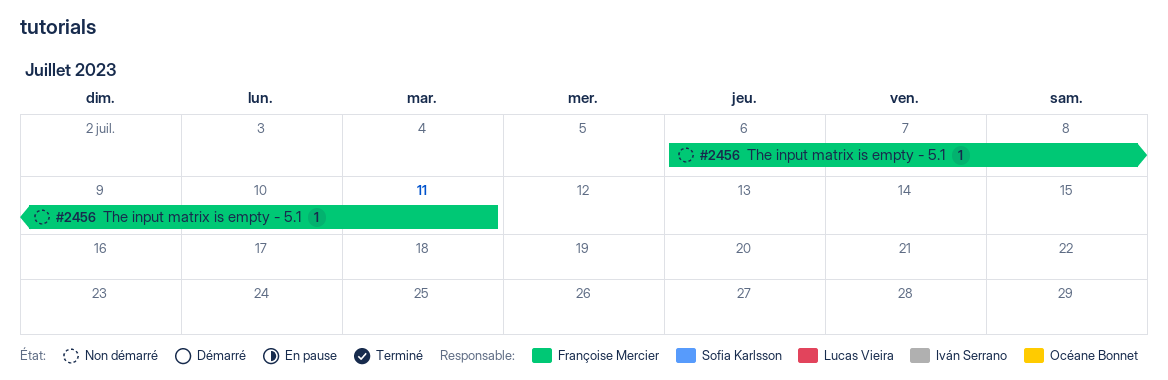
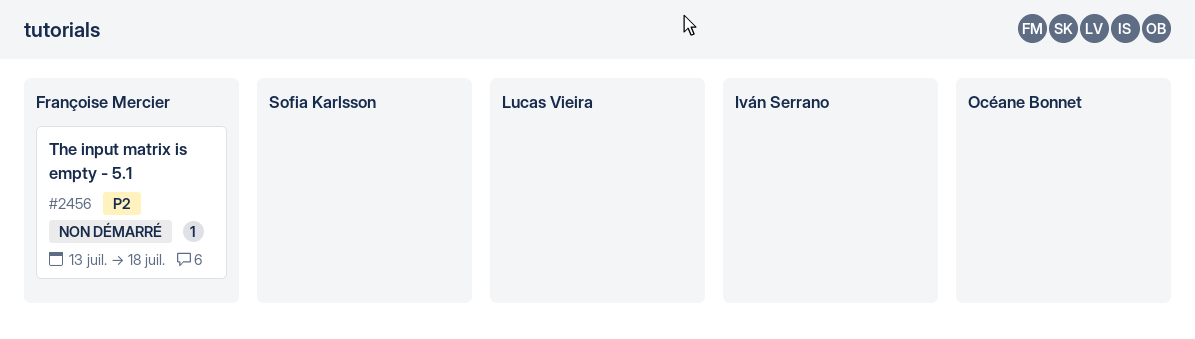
#2456, start: Jul 6 -> Jul 13
#2456, due: Jul 11 -> Jul 18

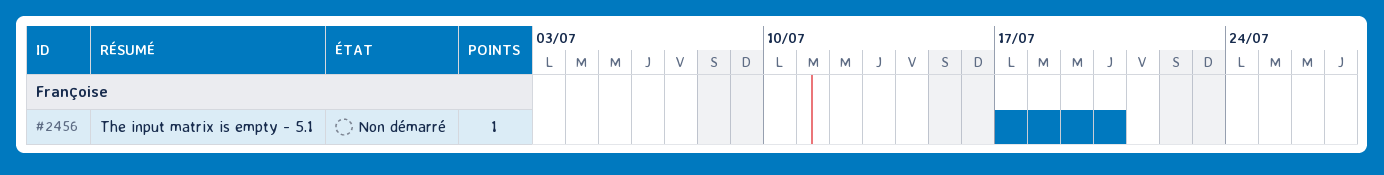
#2456, start: Jul 13 -> Jul 17
#2456, due: Jul 18 -> Jul 20

